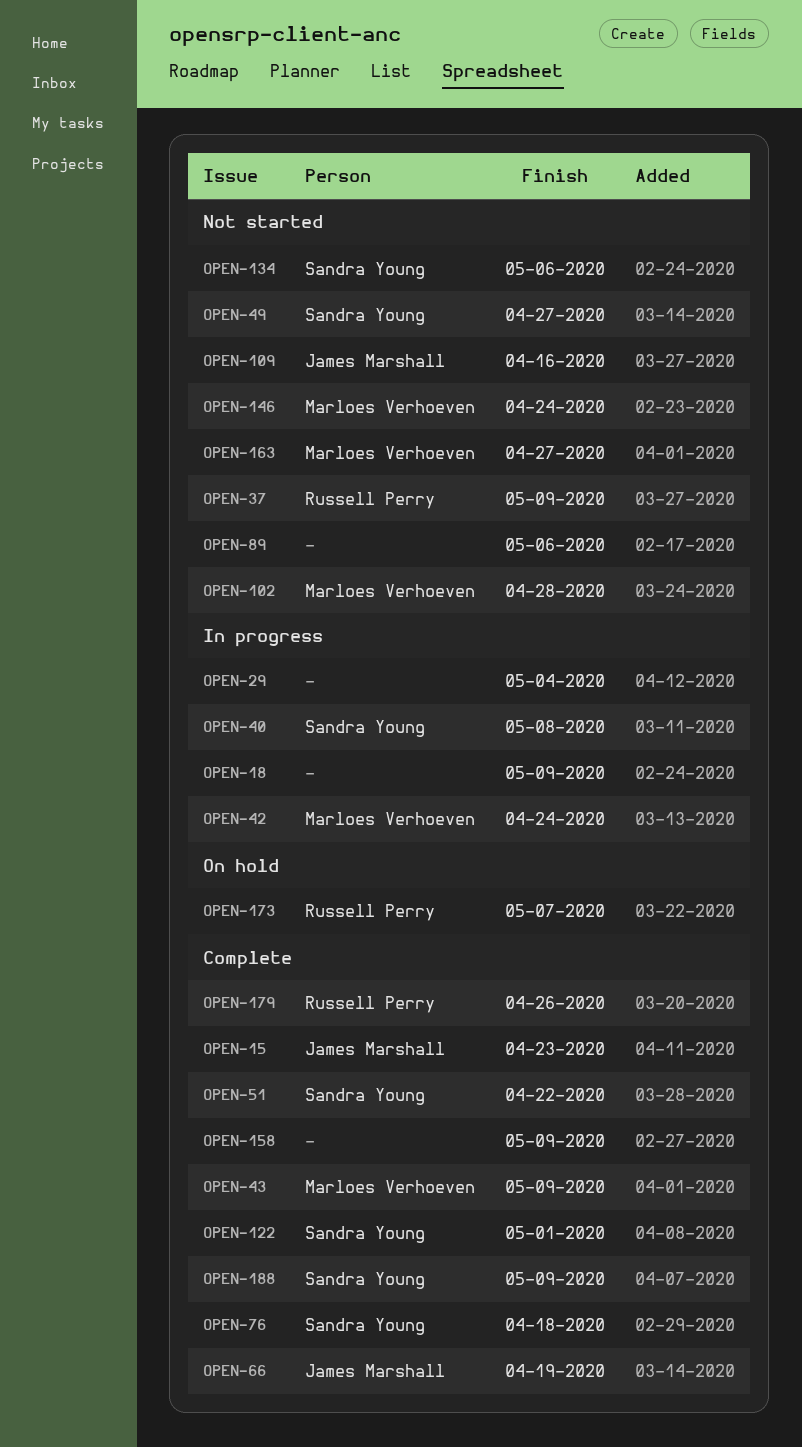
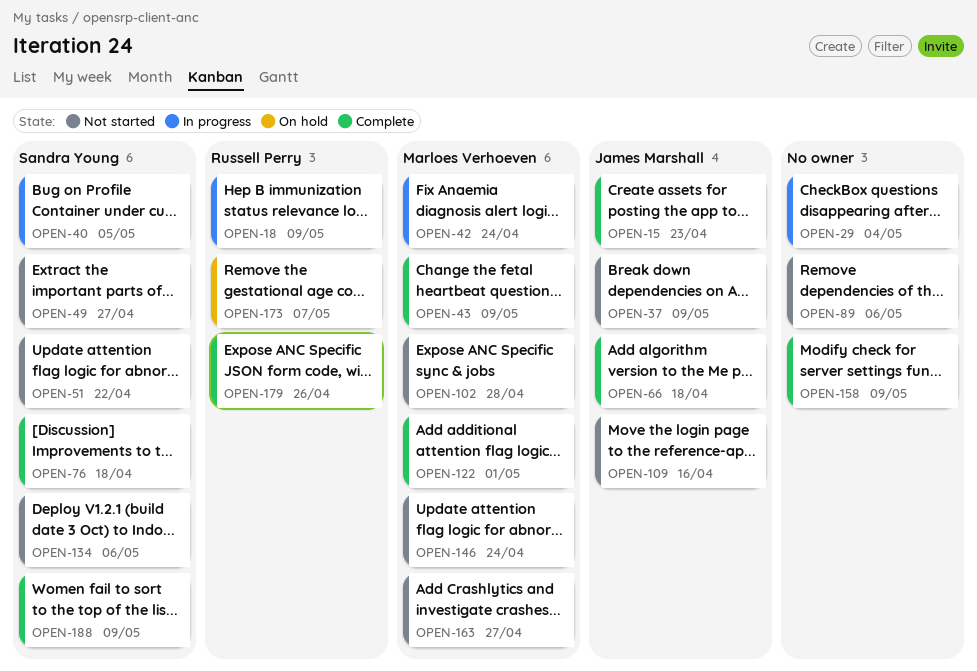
OPEN-18, owner: none -> Russell Perry
OPEN-37, owner: Russell Perry -> James Marshall
OPEN-40, due: May 8 -> May 5
OPEN-51, status: Complete -> Not started
OPEN-66, due: Apr 19 -> Apr 18
OPEN-122, owner: Sandra Young -> Marloes Verhoeven

